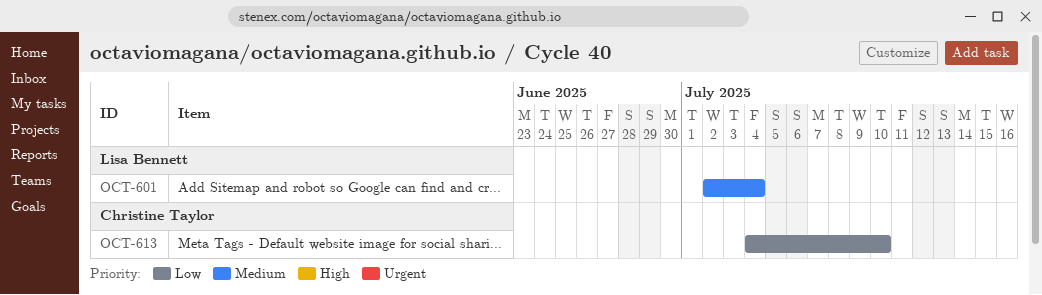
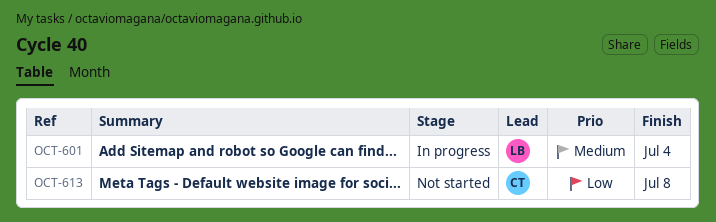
OCT-613, due: Jul 10 -> Jul 8

